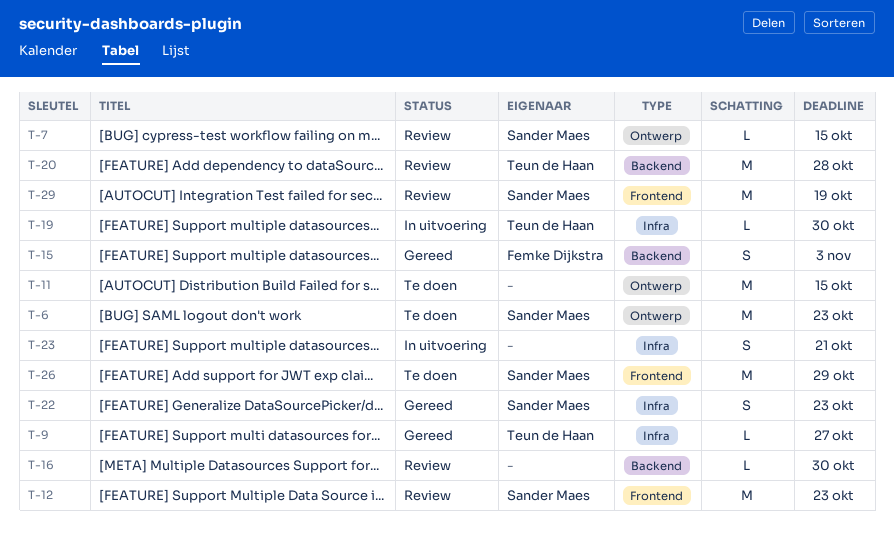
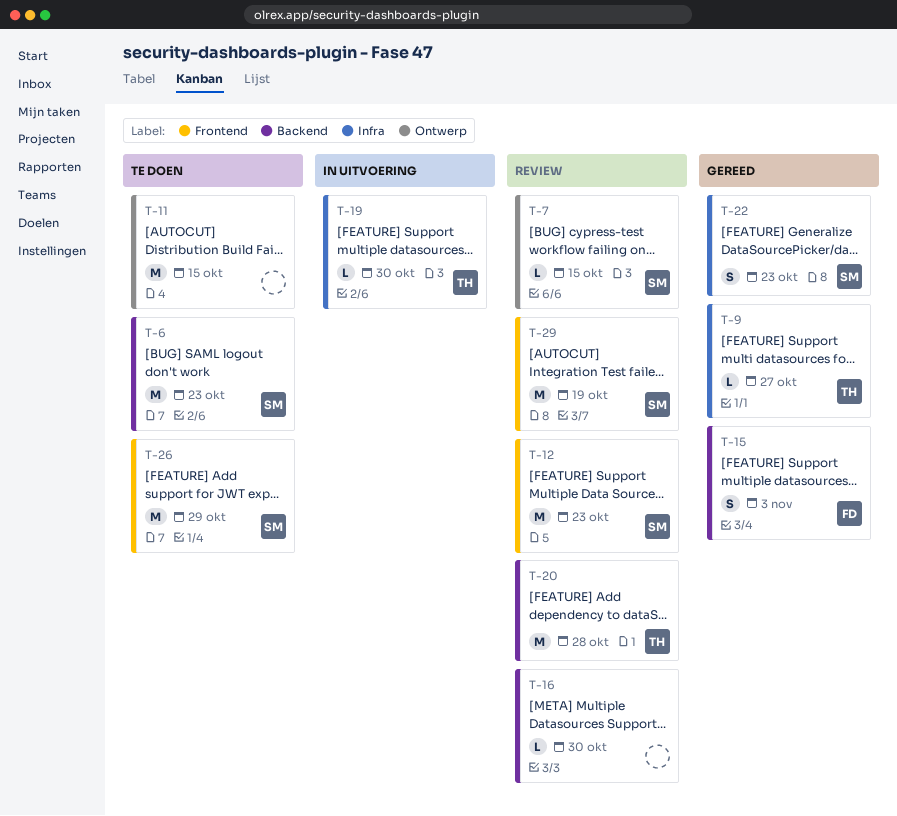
T-6, label: Ontwerp -> Backend
T-23: present -> none

